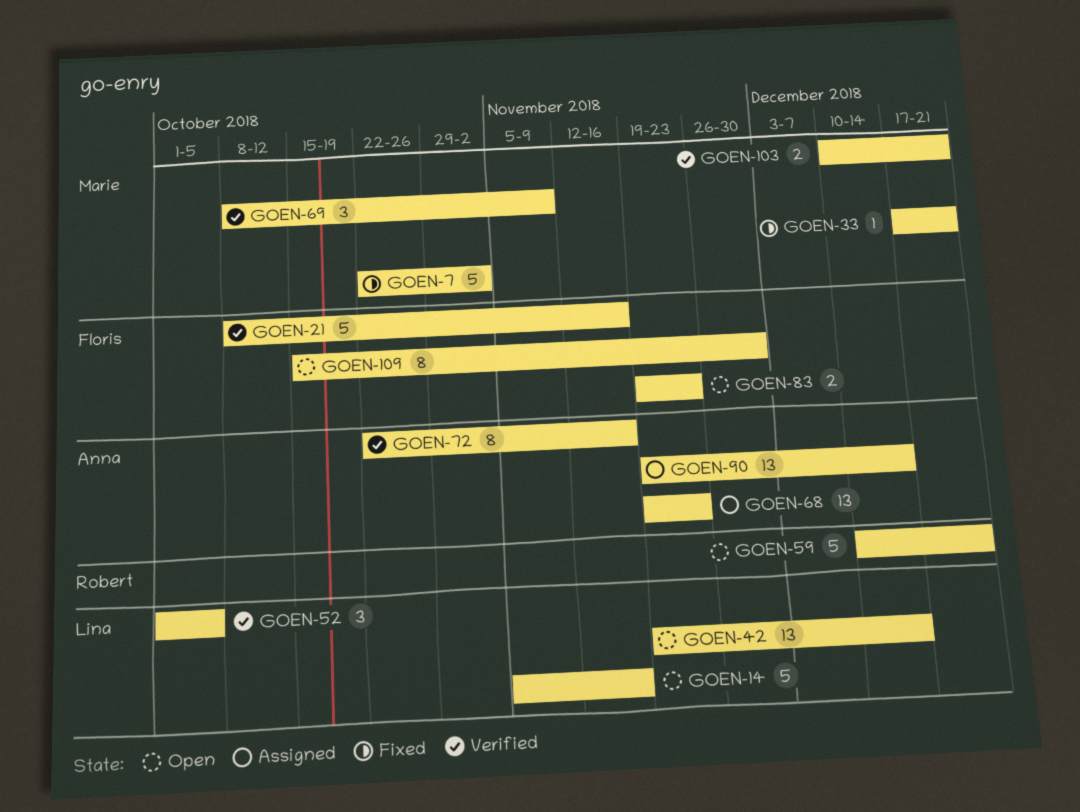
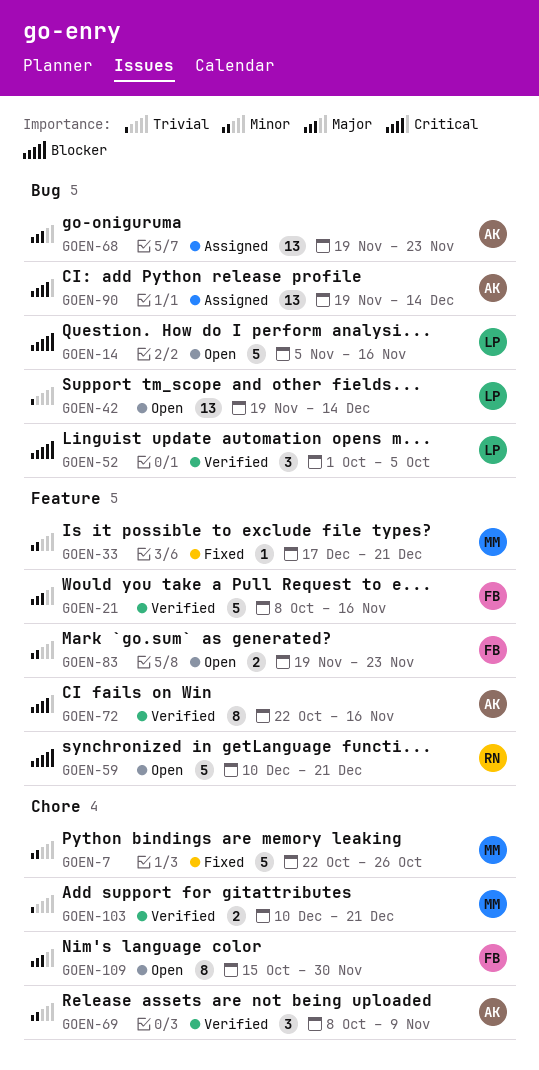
GOEN-7, due: Nov 2 -> Oct 26
GOEN-69, owner: Marie -> Anna

